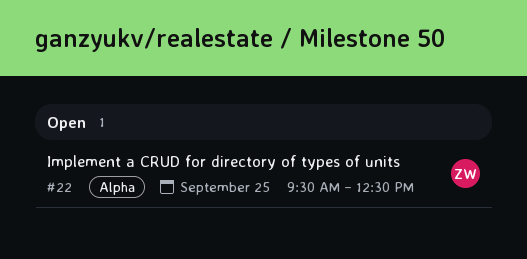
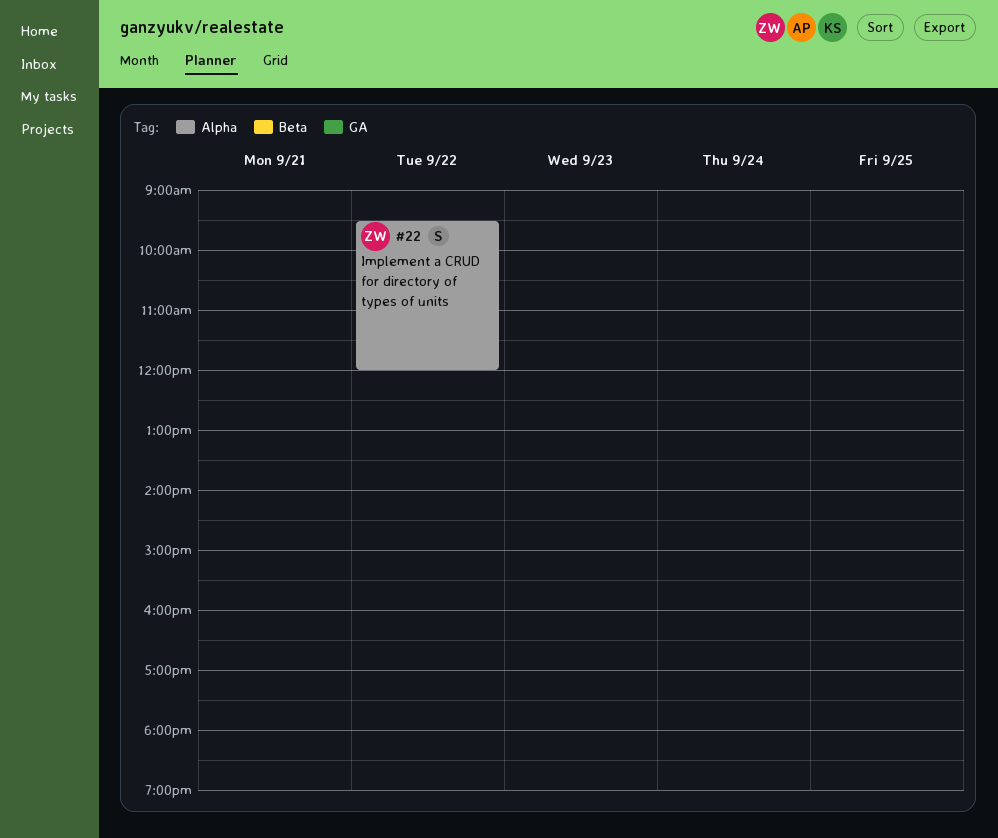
#22, day: Sep 25 -> Sep 22
#22, ends: 12:30 -> 12:00

